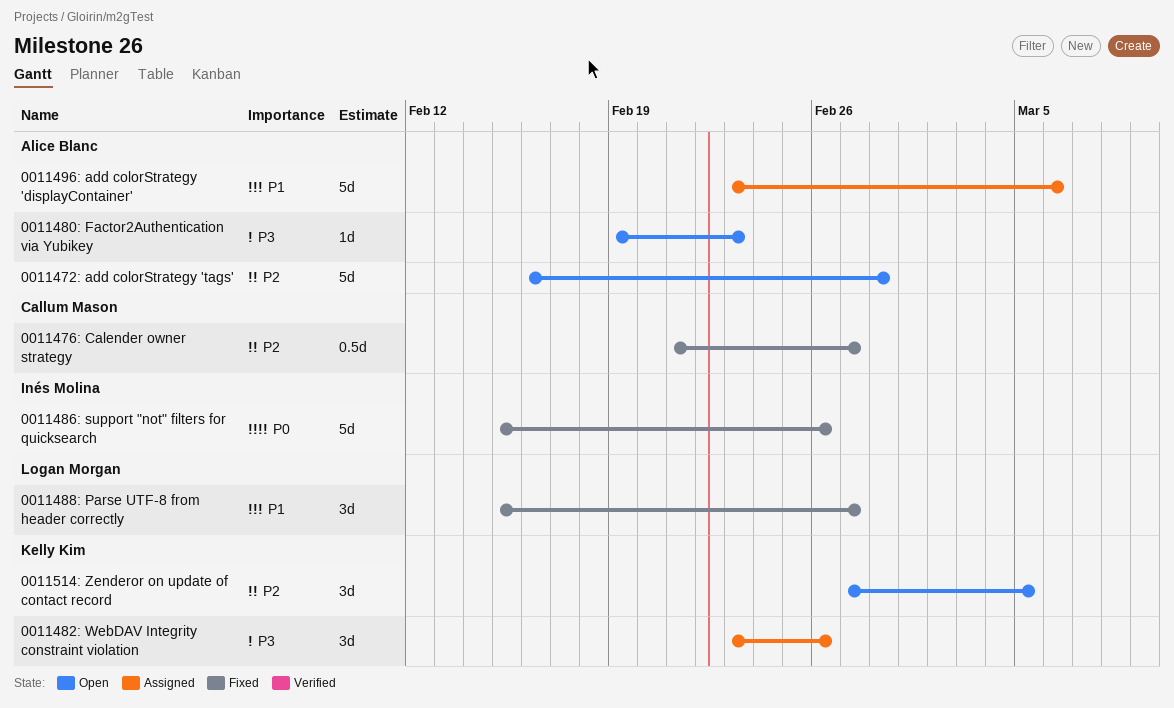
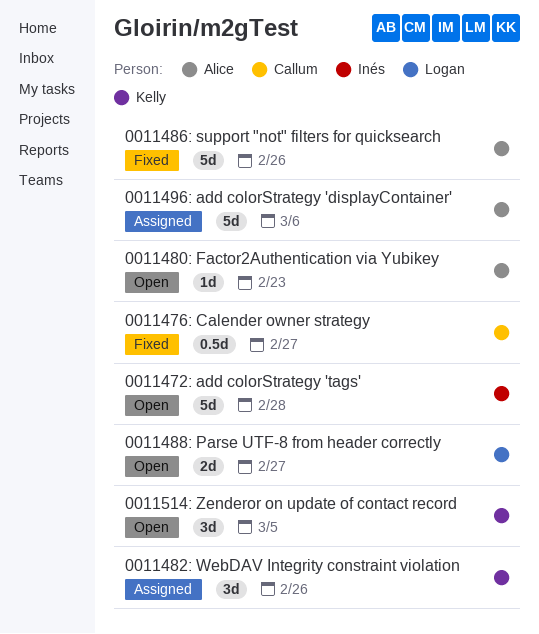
0011472: add colorStrategy 'tags', owner: Alice Blanc -> Inés Molina
0011486: support "not" filters for quicksearch, owner: Inés Molina -> Alice Blanc
0011488: Parse UTF-8 from header correctly, status: Fixed -> Open
0011488: Parse UTF-8 from header correctly, estimate: 3d -> 2d

